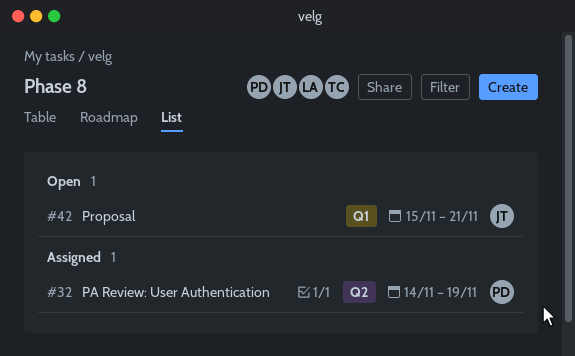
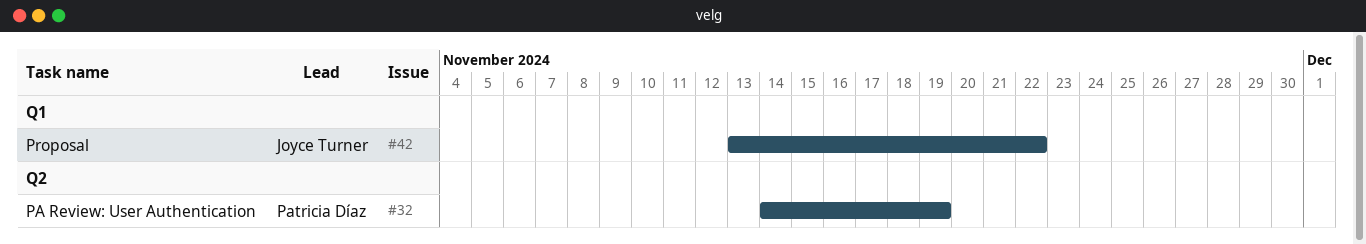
#42, start: Nov 15 -> Nov 13
#42, due: Nov 21 -> Nov 22

